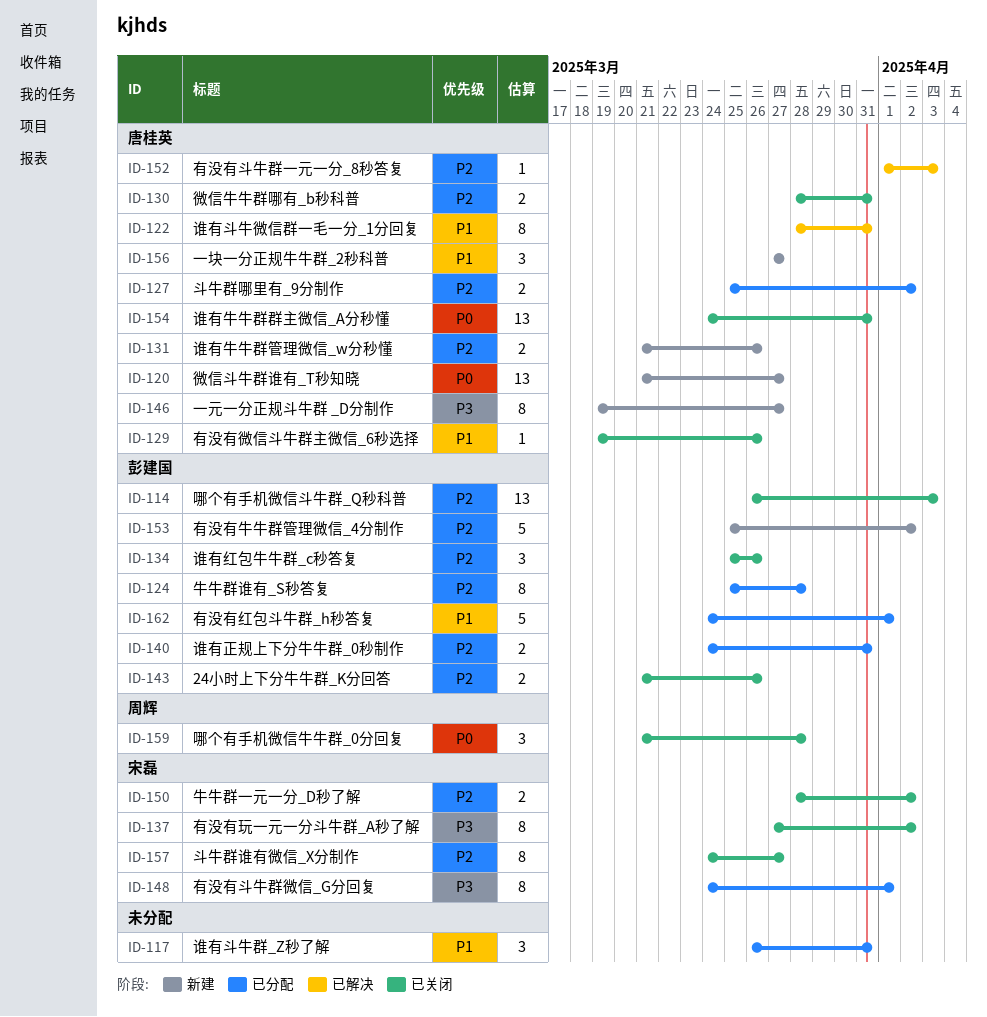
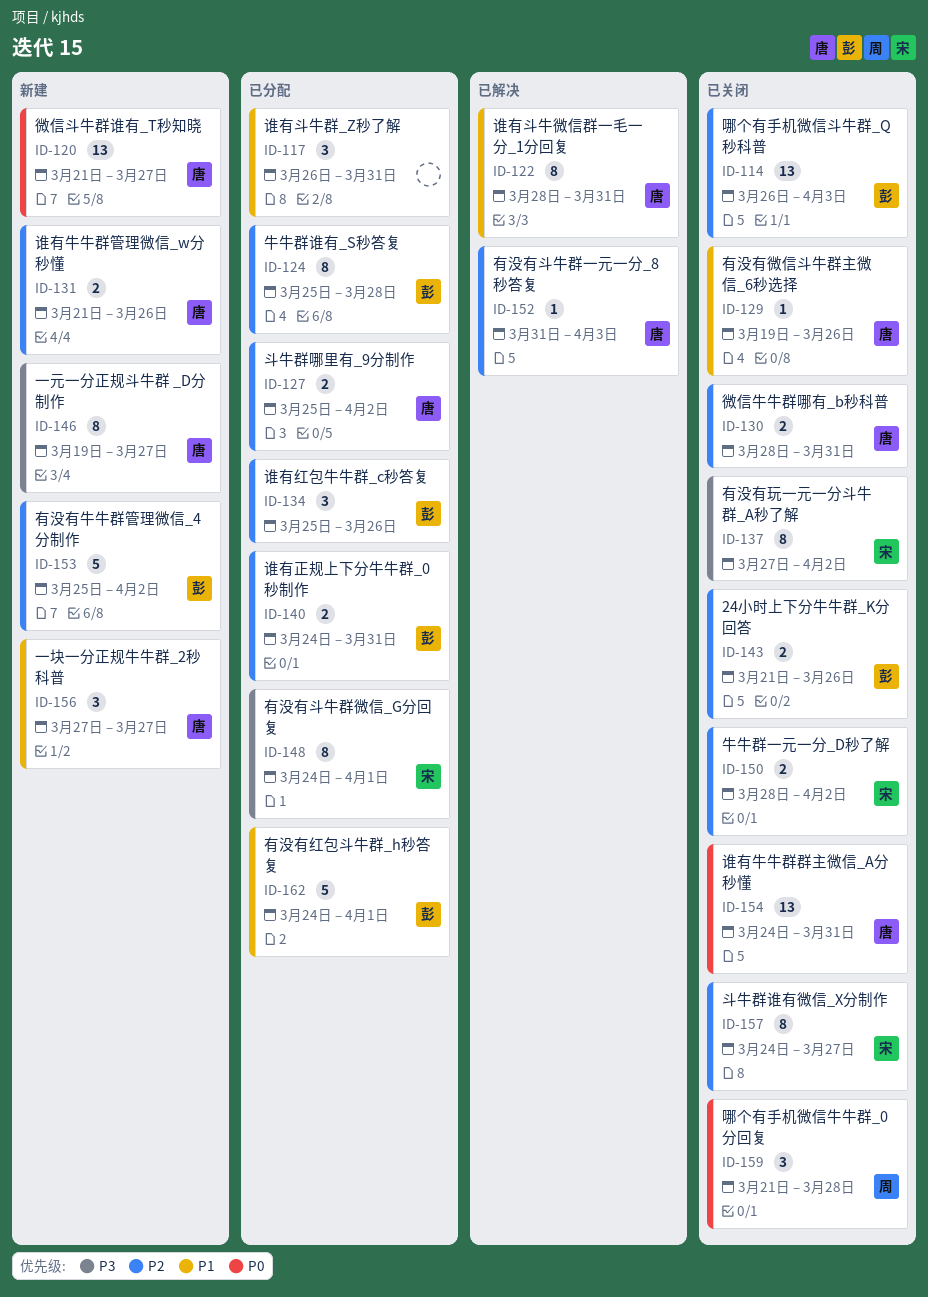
ID-134, status: 已关闭 -> 已分配
ID-152, start: Apr 1 -> Mar 31

